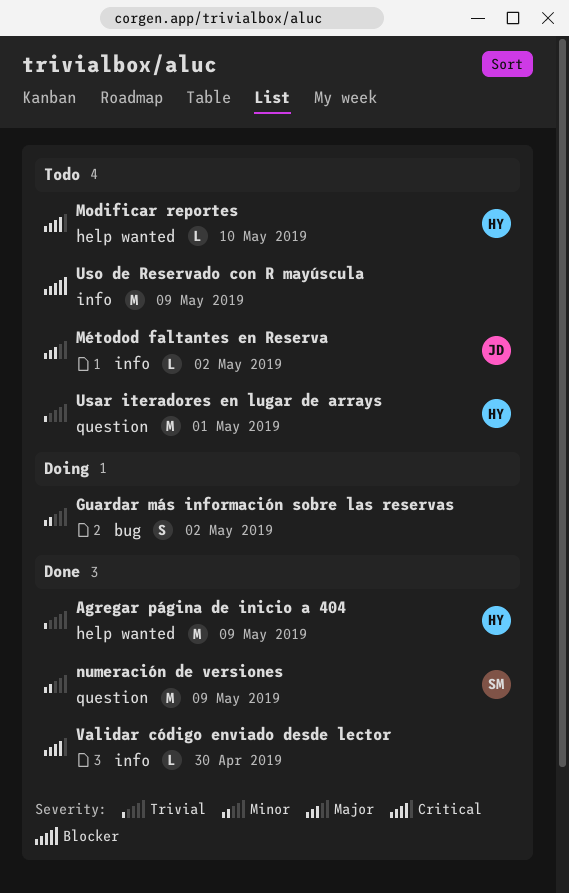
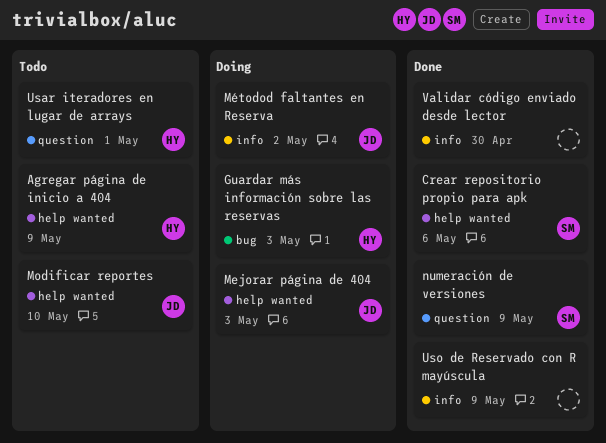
Agregar página de inicio a 404, status: Done -> Todo
Crear repositorio propio para apk: none -> present
Guardar más información sobre las reservas, owner: none -> HY
Guardar más información sobre las reservas, due: May 2 -> May 3
Mejorar página de 404: none -> present
Modificar reportes, owner: HY -> JD
Métodod faltantes en Reserva, status: Todo -> Doing
Uso de Reservado con R mayúscula, status: Todo -> Done

